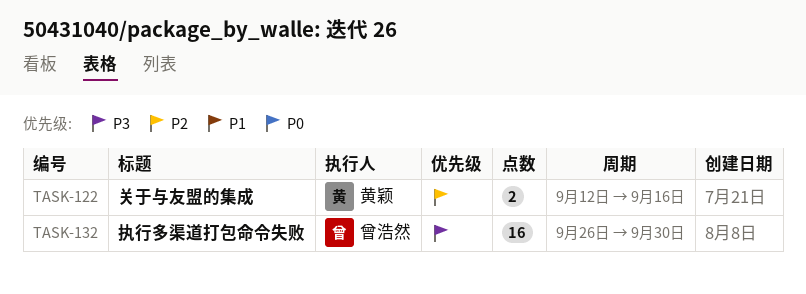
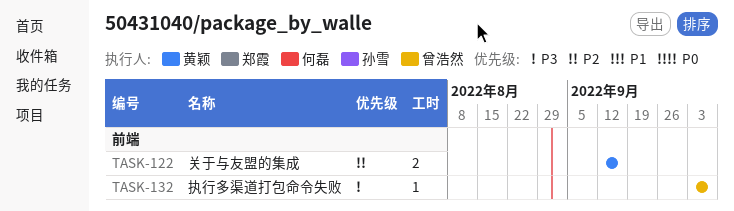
TASK-132, estimate: 16 -> 1
TASK-132, start: Sep 26 -> Oct 3
TASK-132, due: Sep 30 -> Oct 7

